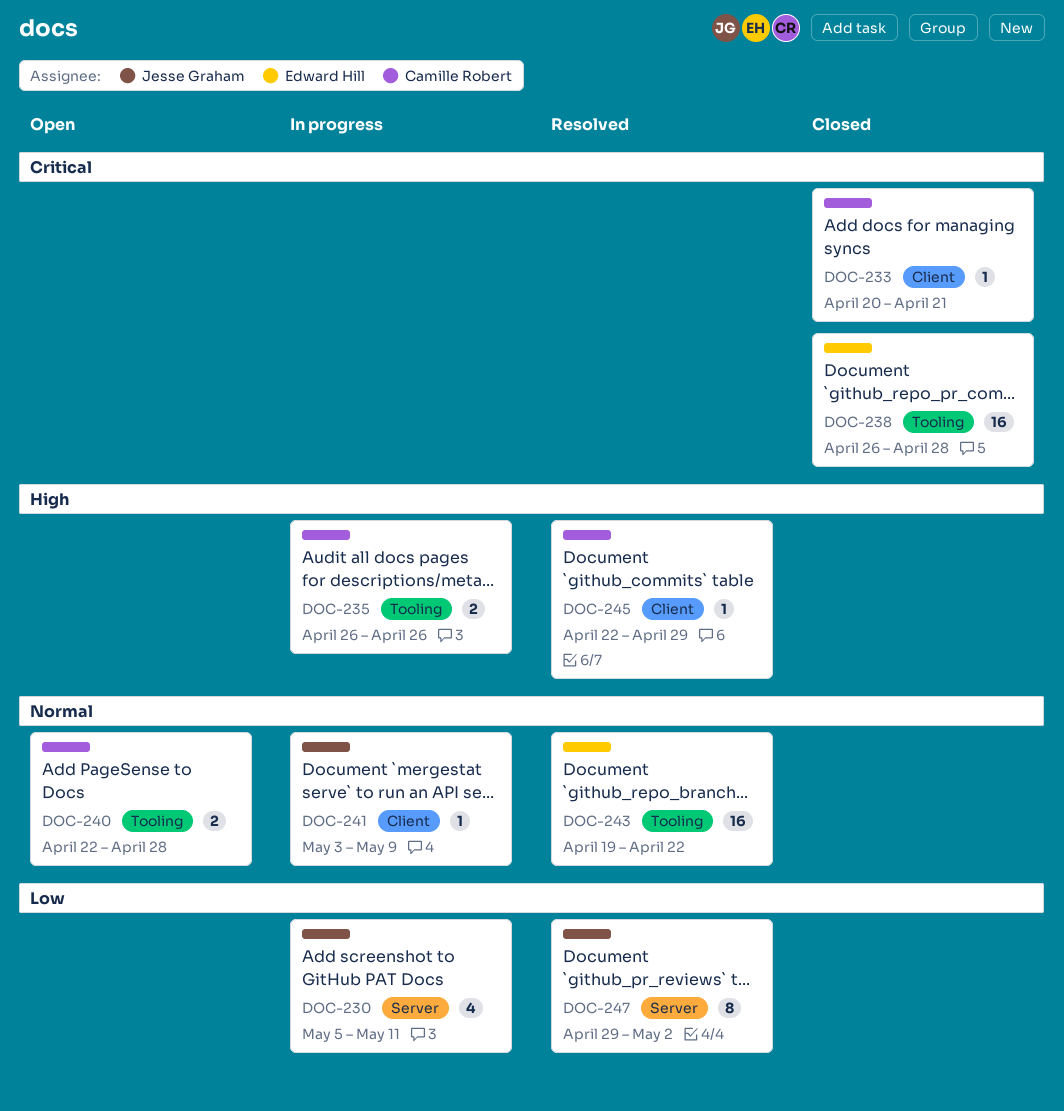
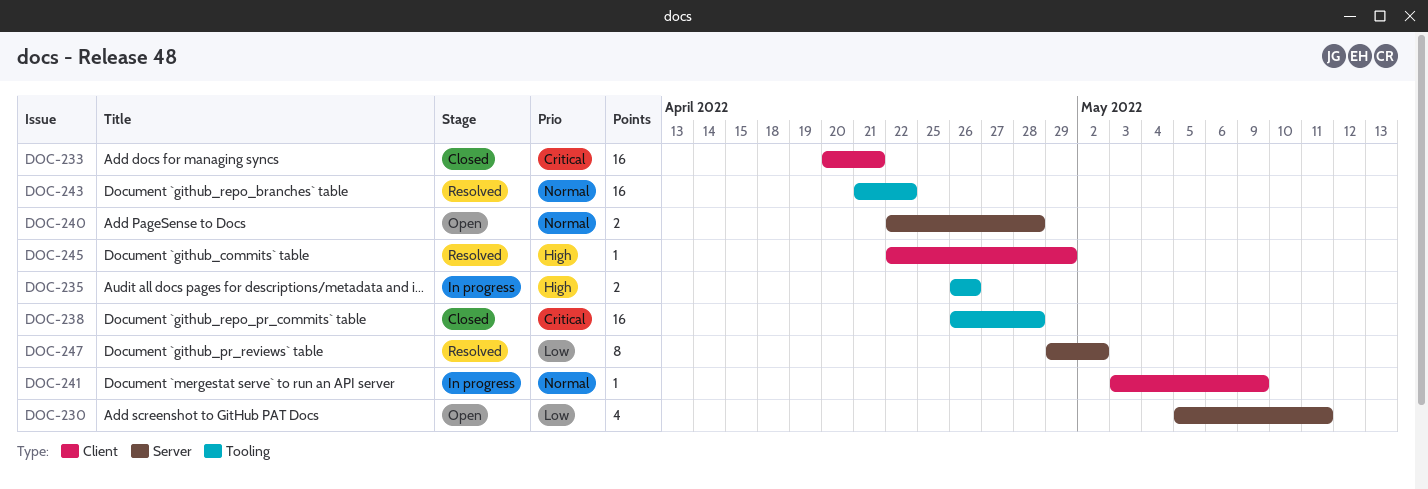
DOC-230, status: In progress -> Open
DOC-233, estimate: 1 -> 16
DOC-240, label: Tooling -> Server
DOC-243, start: Apr 19 -> Apr 21

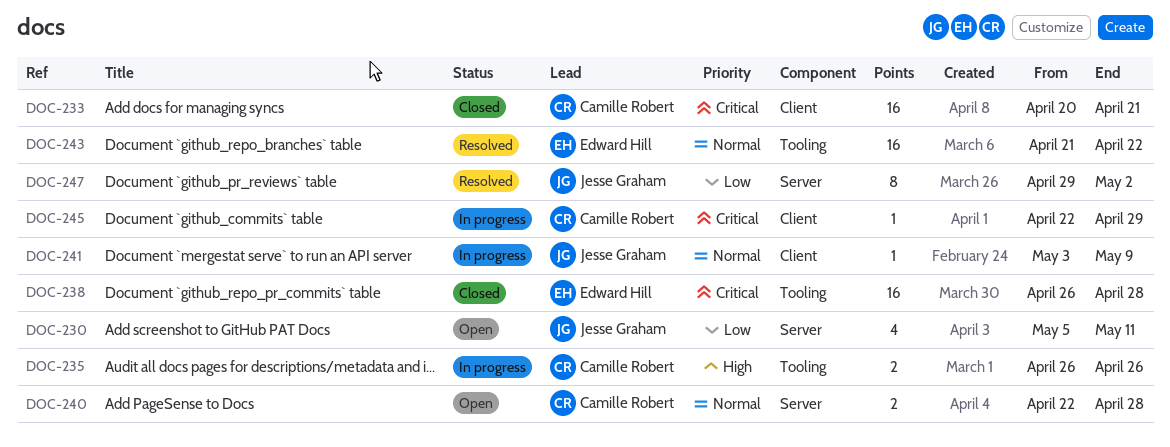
DOC-245, status: Resolved -> In progress
DOC-245, priority: High -> Critical

